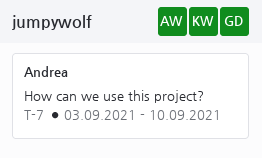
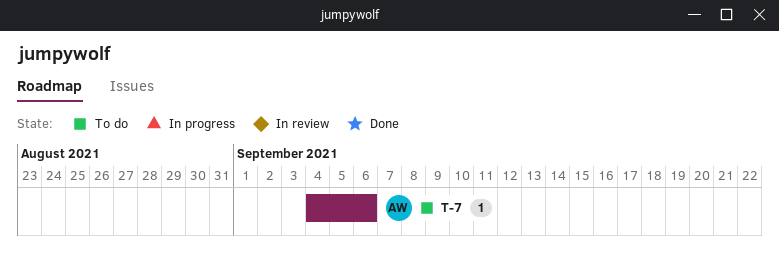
T-7, start: Sep 3 -> Sep 4
T-7, due: Sep 10 -> Sep 6

